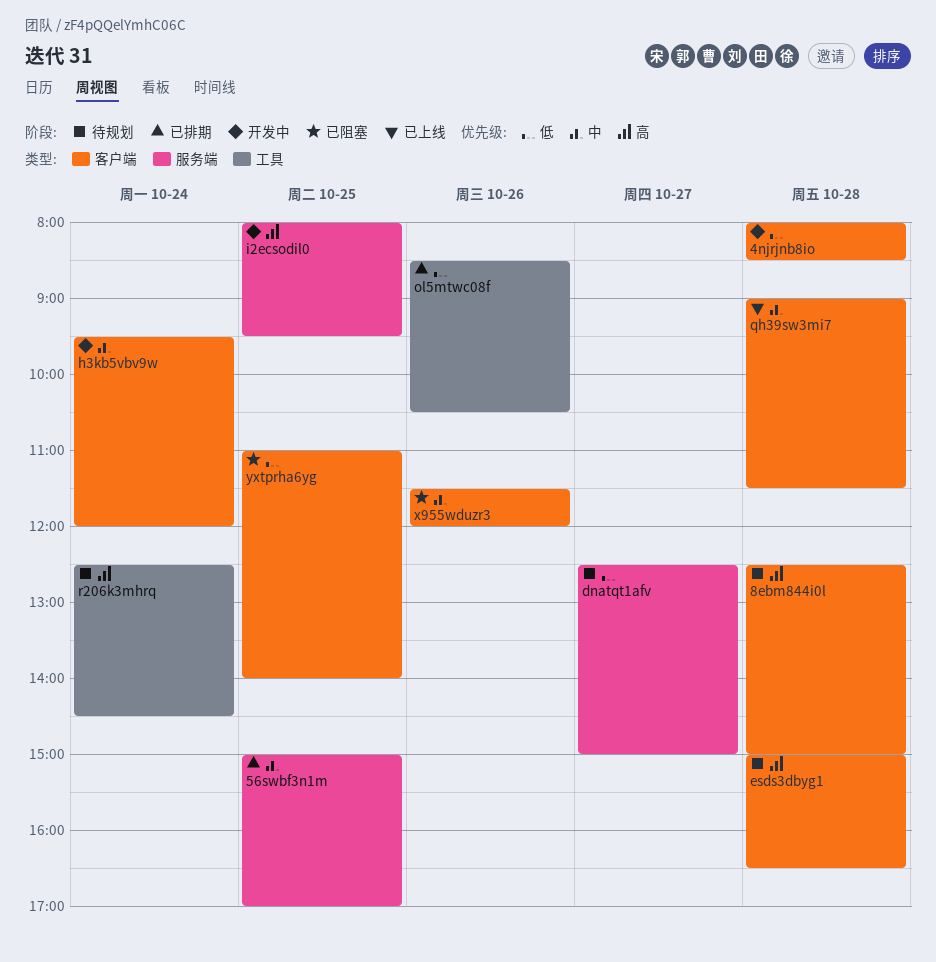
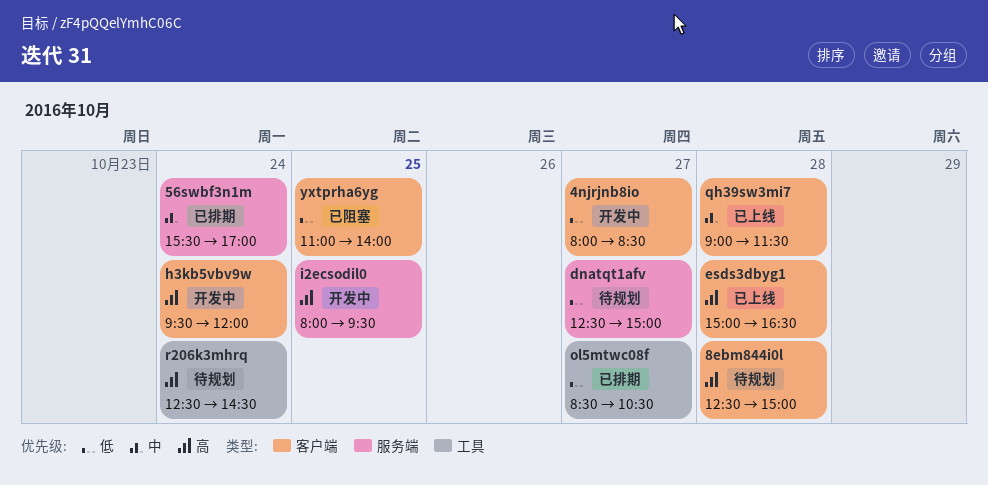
4njrjnb8io, day: Oct 28 -> Oct 27
56swbf3n1m, day: Oct 25 -> Oct 24
56swbf3n1m, begins: 15:00 -> 15:30
esds3dbyg1, status: 待规划 -> 已上线
h3kb5vbv9w, priority: 中 -> 高
ol5mtwc08f, day: Oct 26 -> Oct 27
x955wduzr3: present -> none

